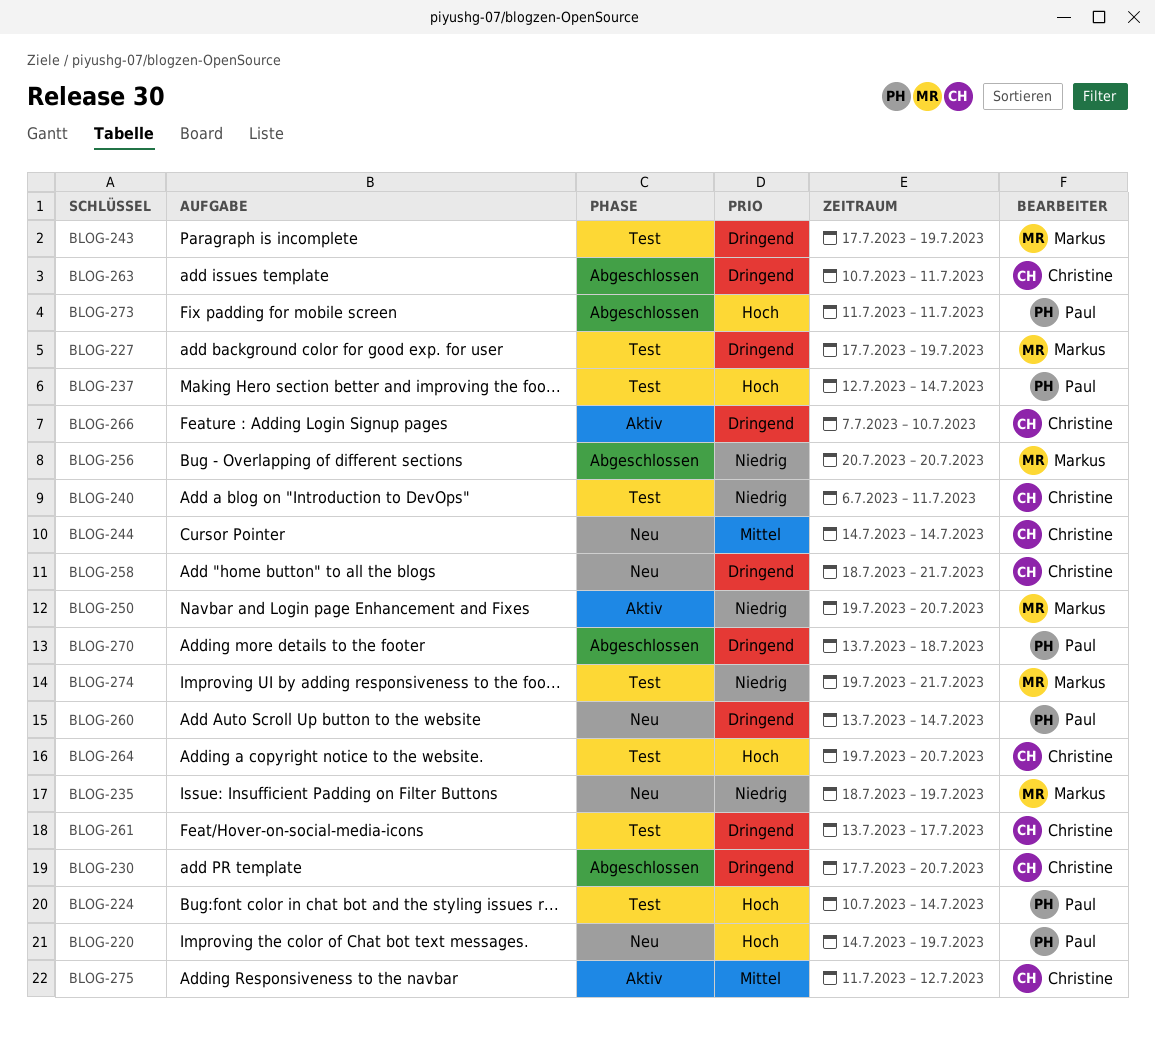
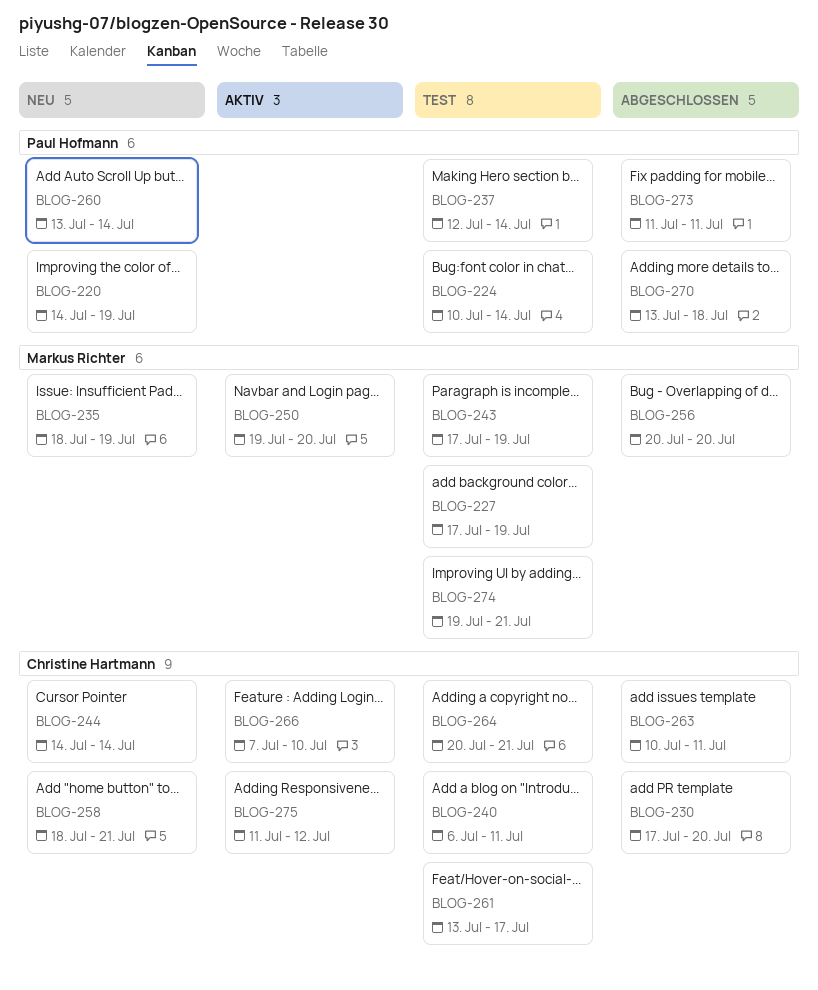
BLOG-264, start: Jul 19 -> Jul 20
BLOG-264, due: Jul 20 -> Jul 21

